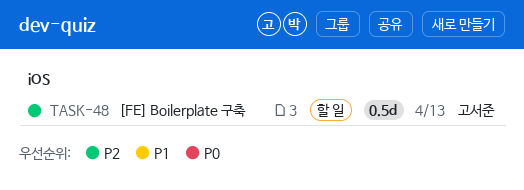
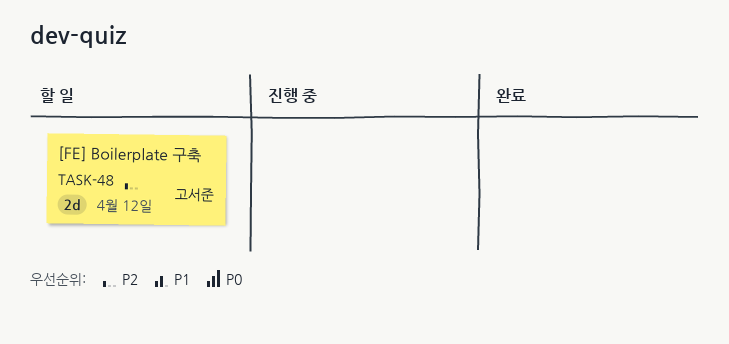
TASK-48, estimate: 0.5d -> 2d
TASK-48, due: Apr 13 -> Apr 12

